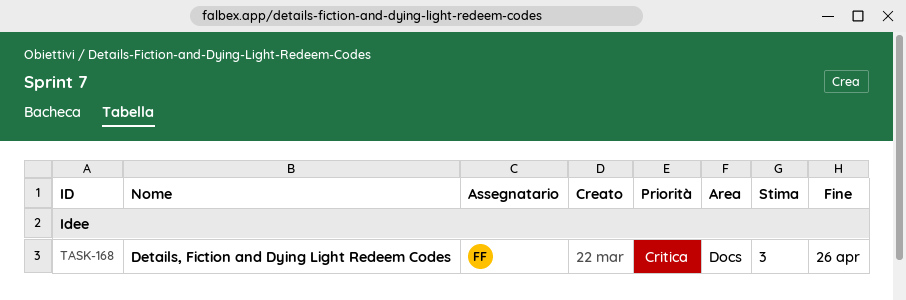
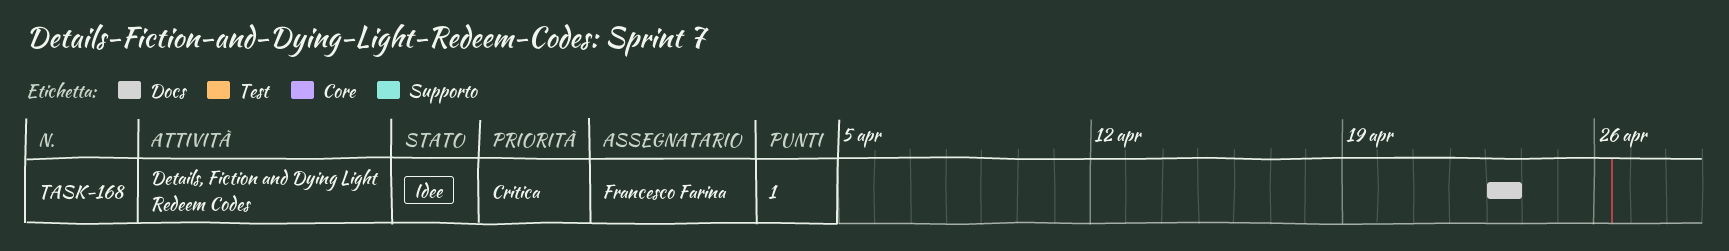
TASK-168, estimate: 3 -> 1
TASK-168, due: Apr 26 -> Apr 23

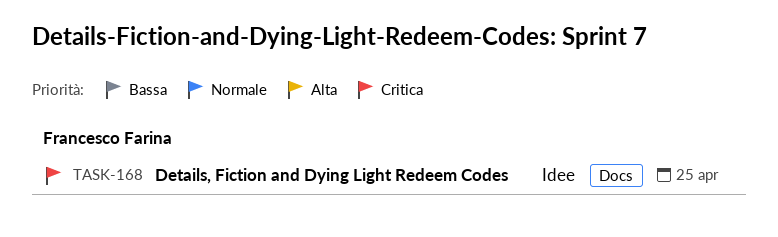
TASK-168, due: Apr 23 -> Apr 25

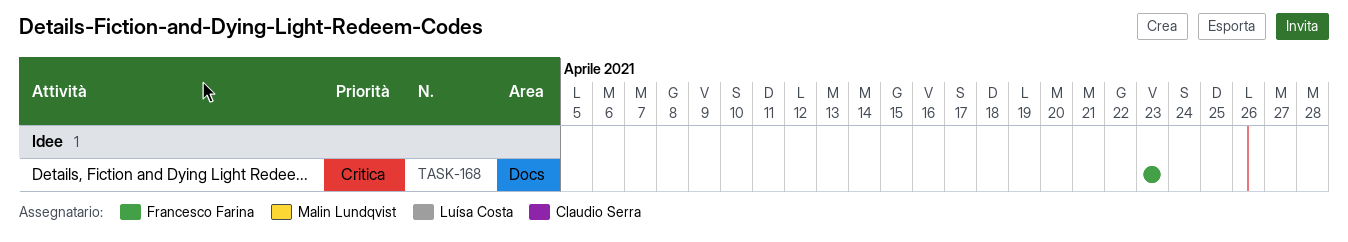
TASK-168, due: Apr 25 -> Apr 23

